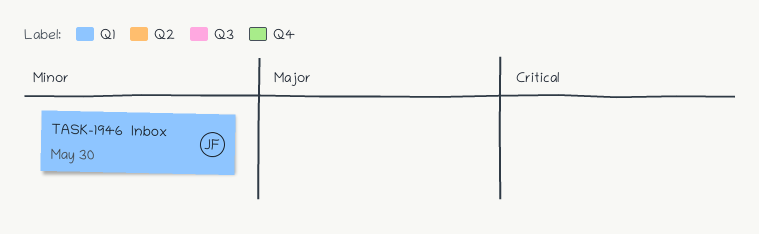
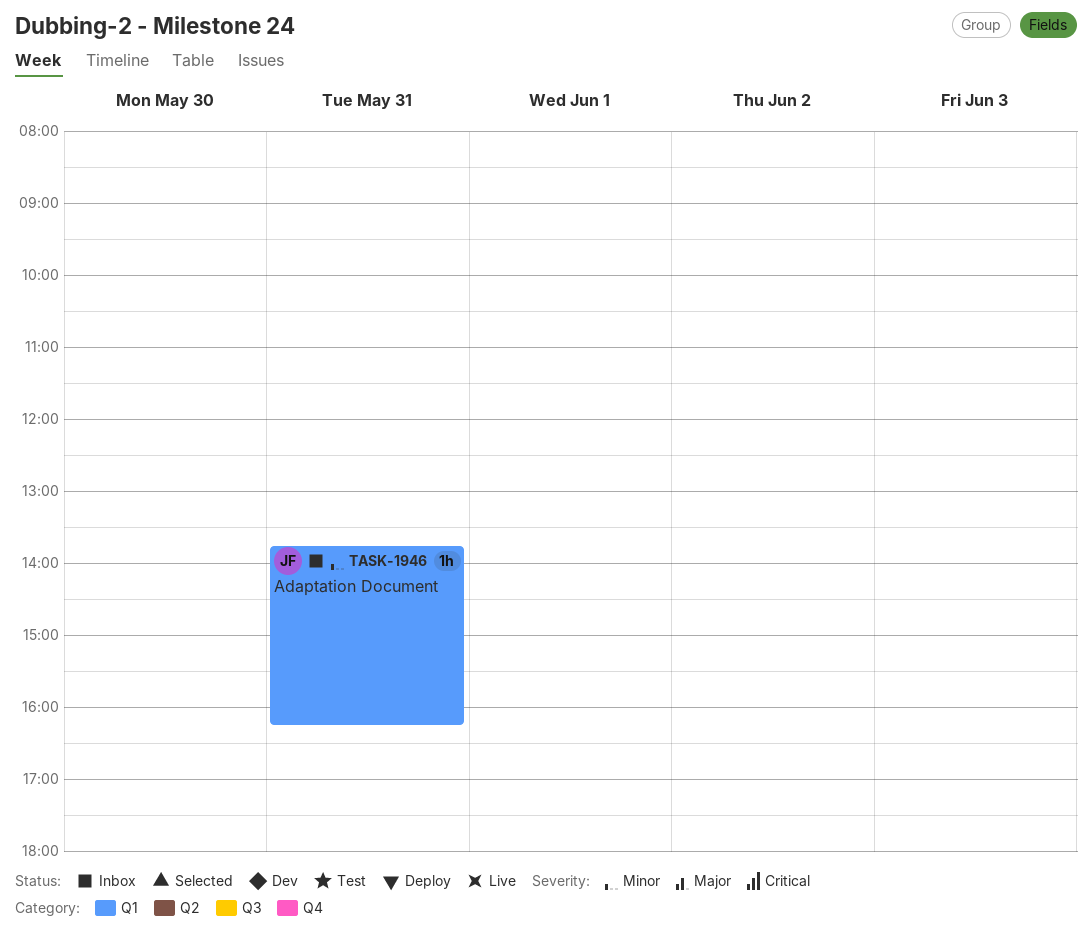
TASK-1946, day: May 30 -> May 31

